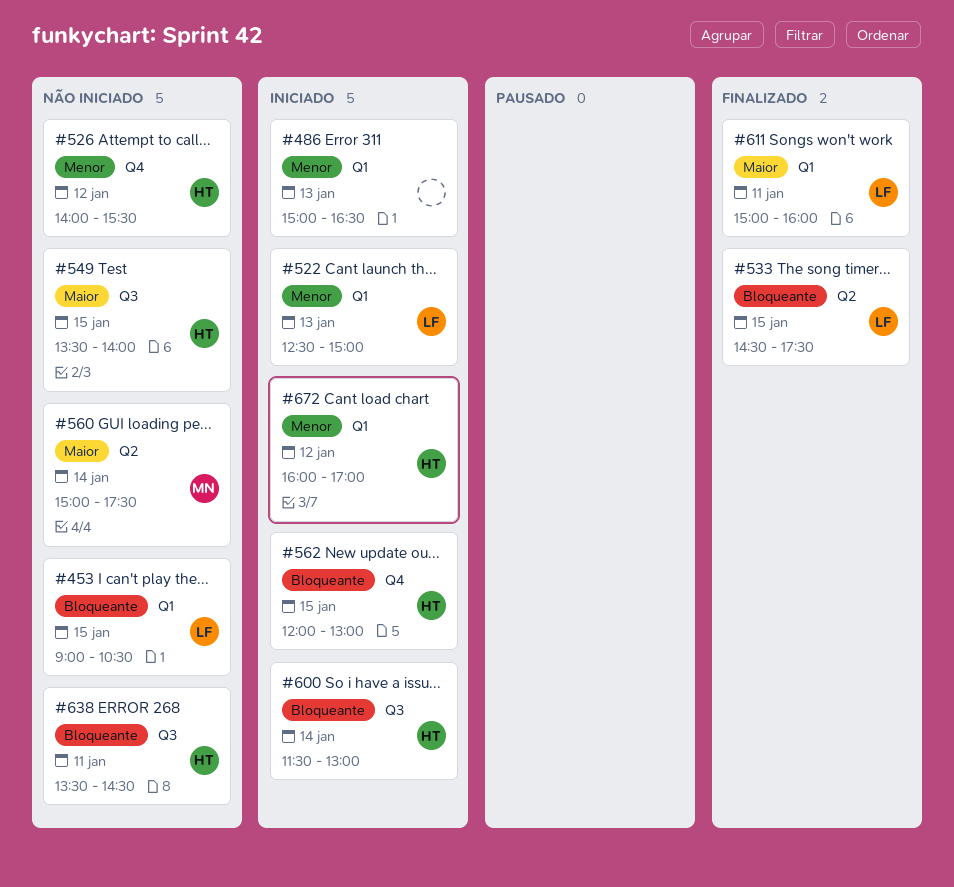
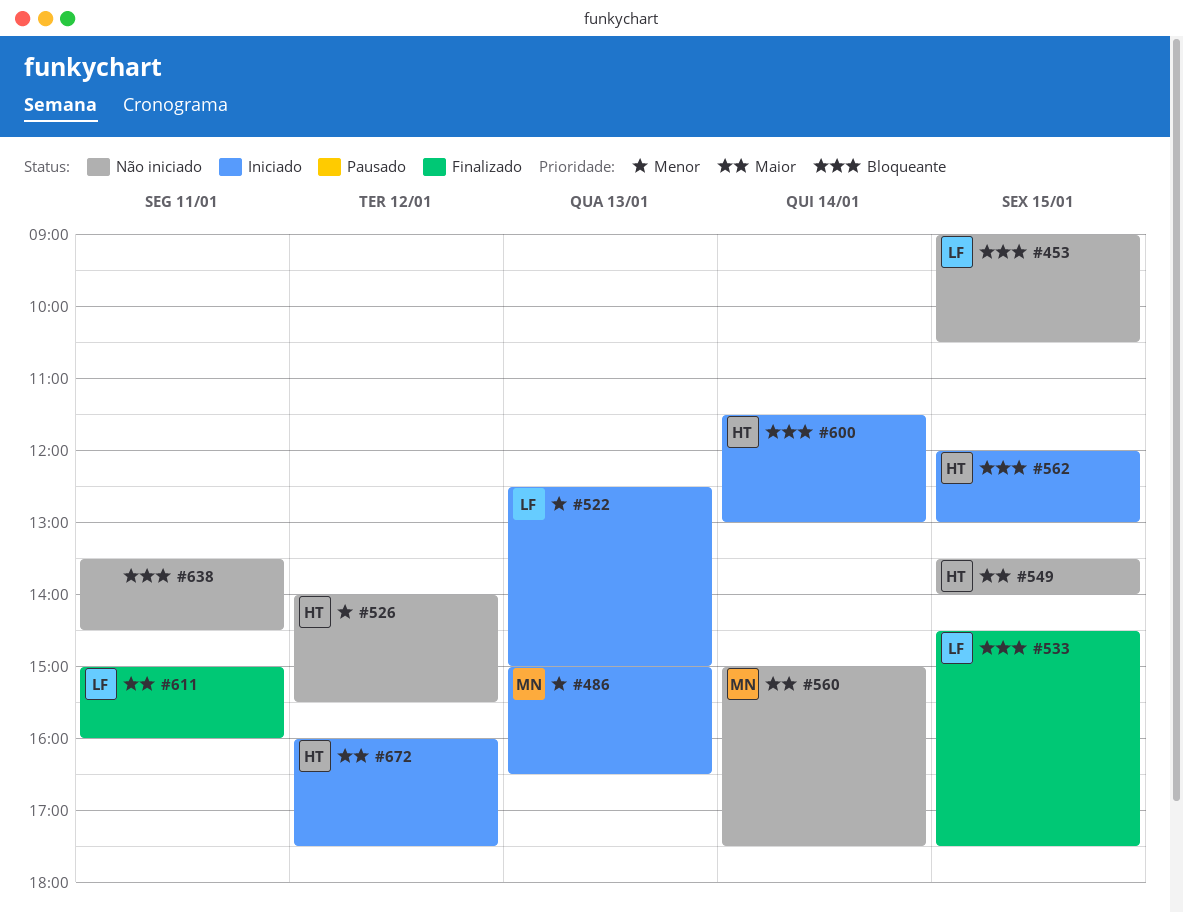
#486, owner: none -> MN
#638, owner: HT -> none
#672, priority: Menor -> Maior
#672, ends: 17:00 -> 17:30

